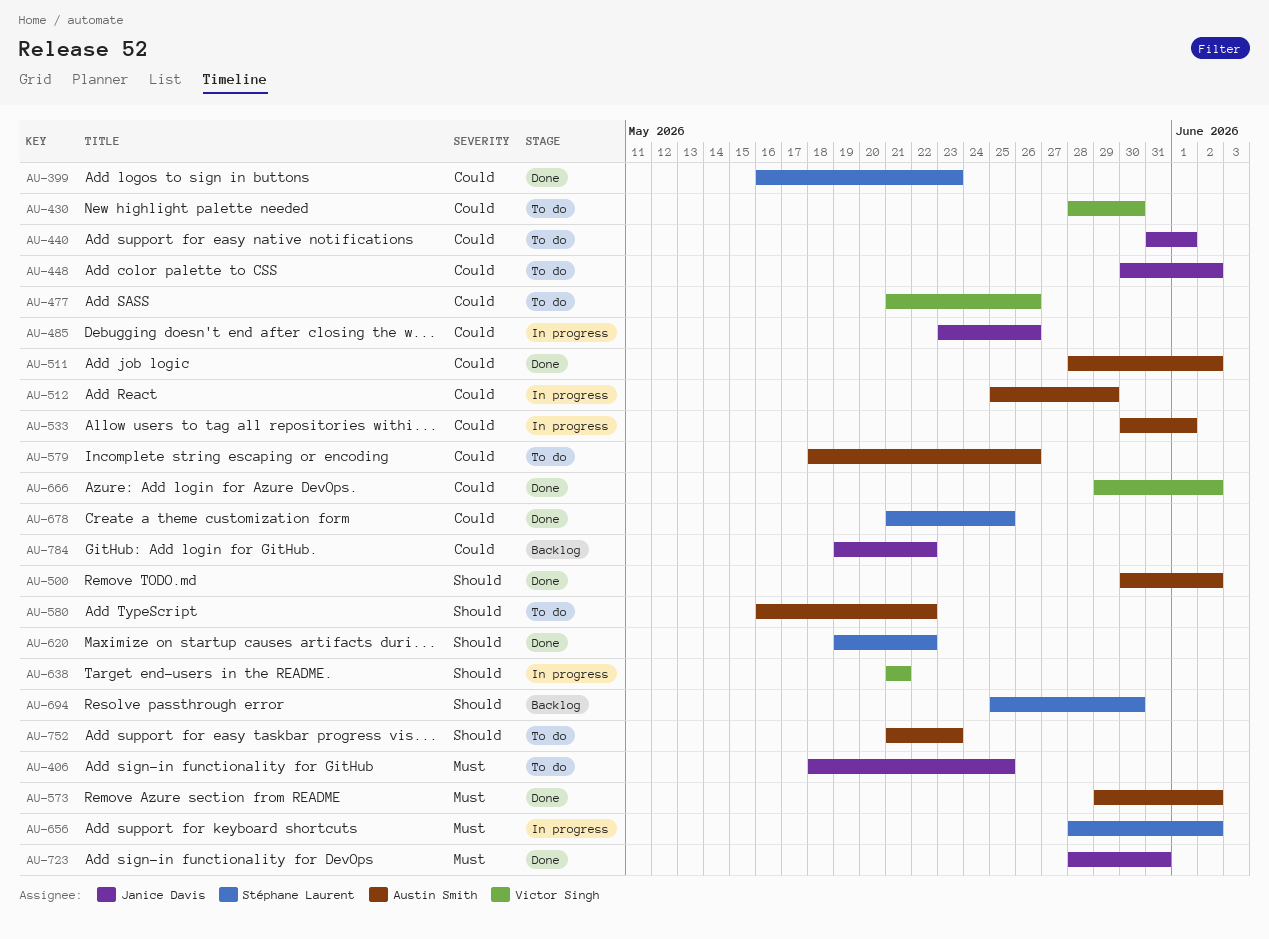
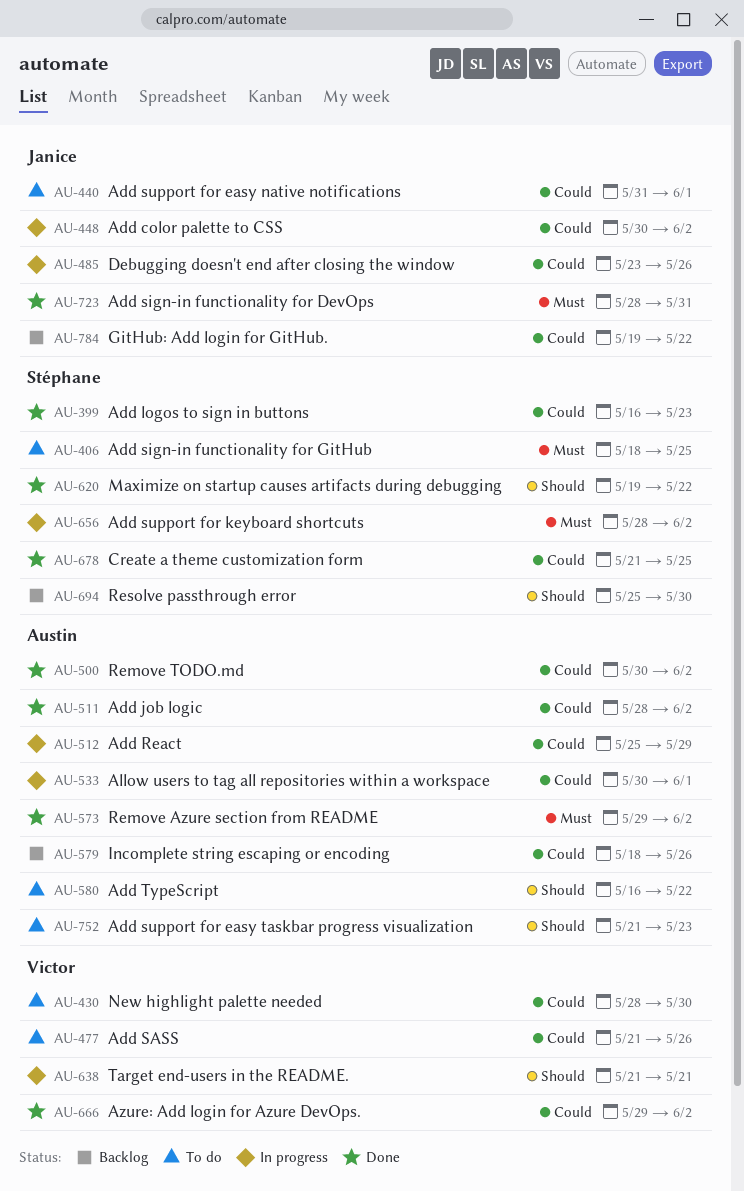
AU-406, owner: Janice Davis -> Stéphane Laurent
AU-448, status: To do -> In progress
AU-500, priority: Should -> Could
AU-579, status: To do -> Backlog

